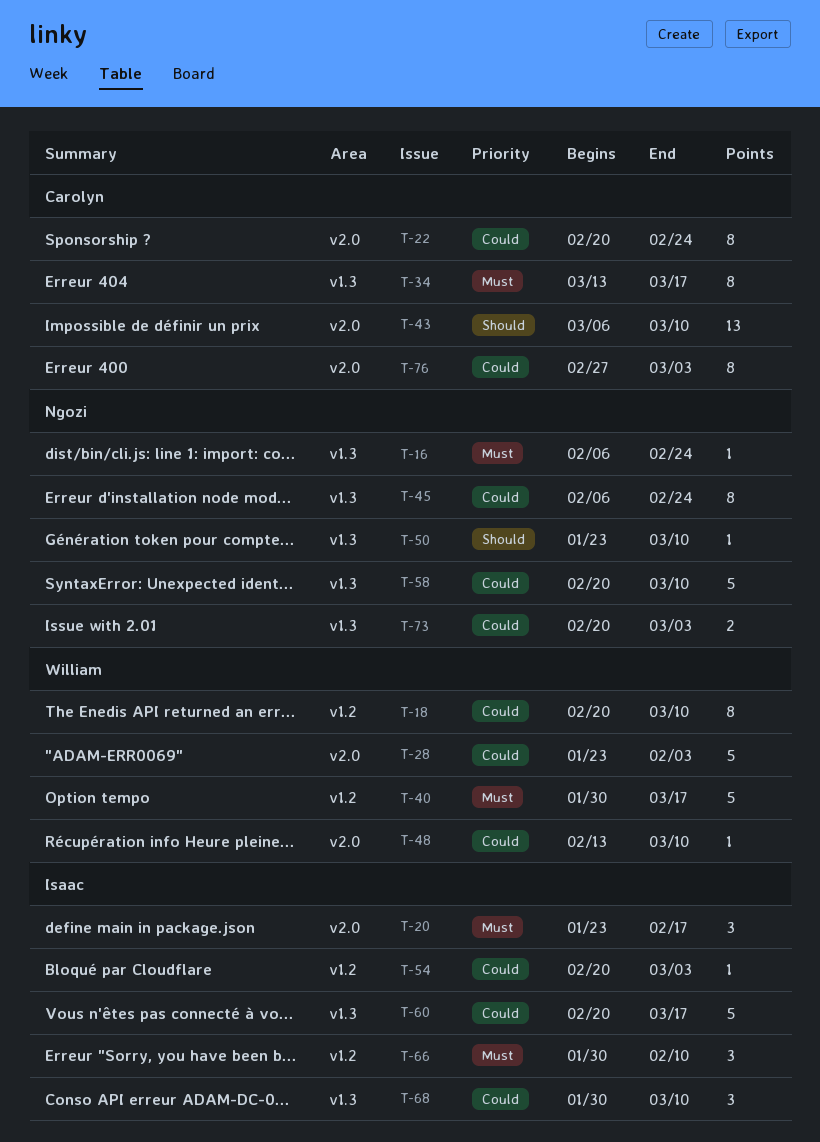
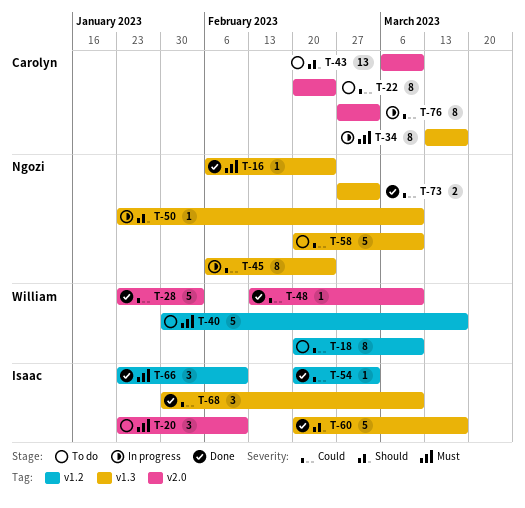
T-20, due: Feb 17 -> Feb 10
T-60, priority: Could -> Should
T-66, start: Jan 30 -> Jan 23
T-73, start: Feb 20 -> Feb 27

